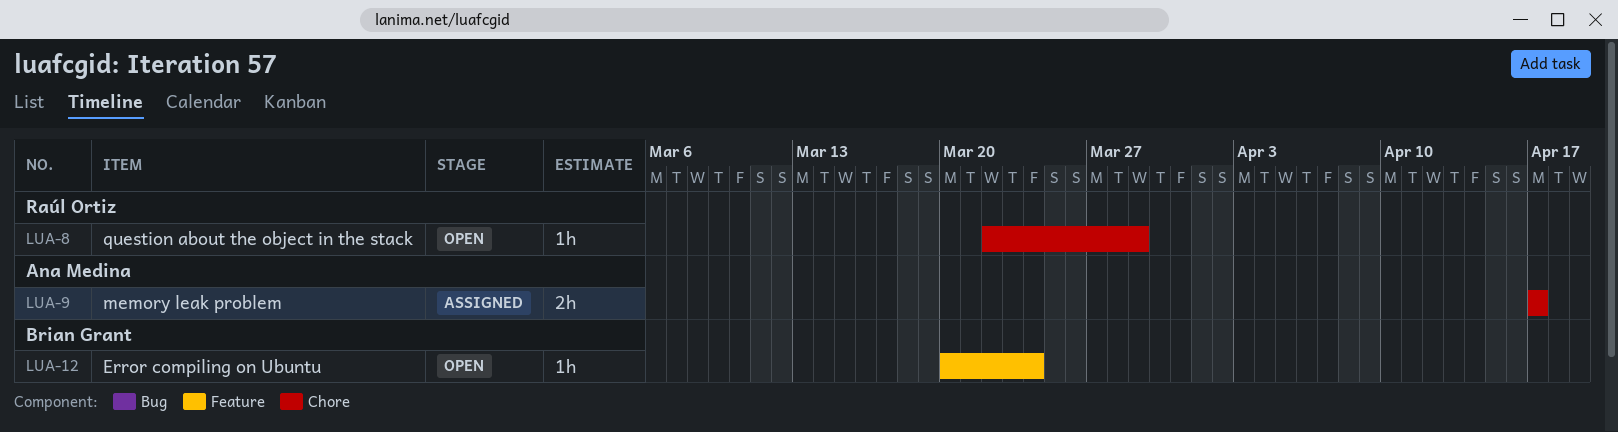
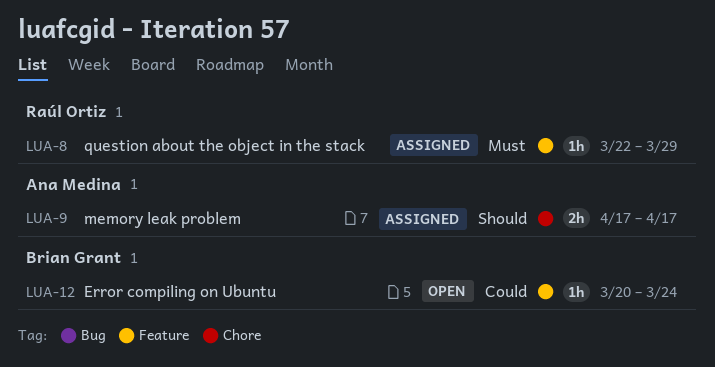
LUA-8, status: Open -> Assigned
LUA-8, label: Chore -> Feature

